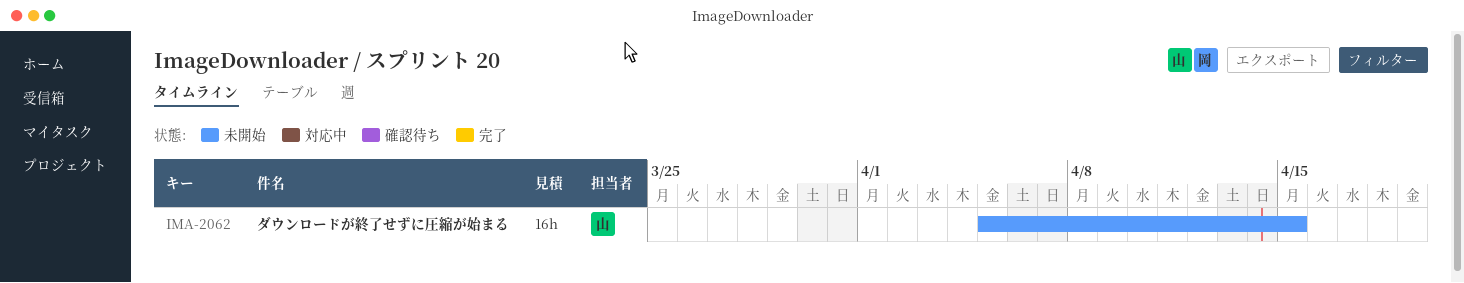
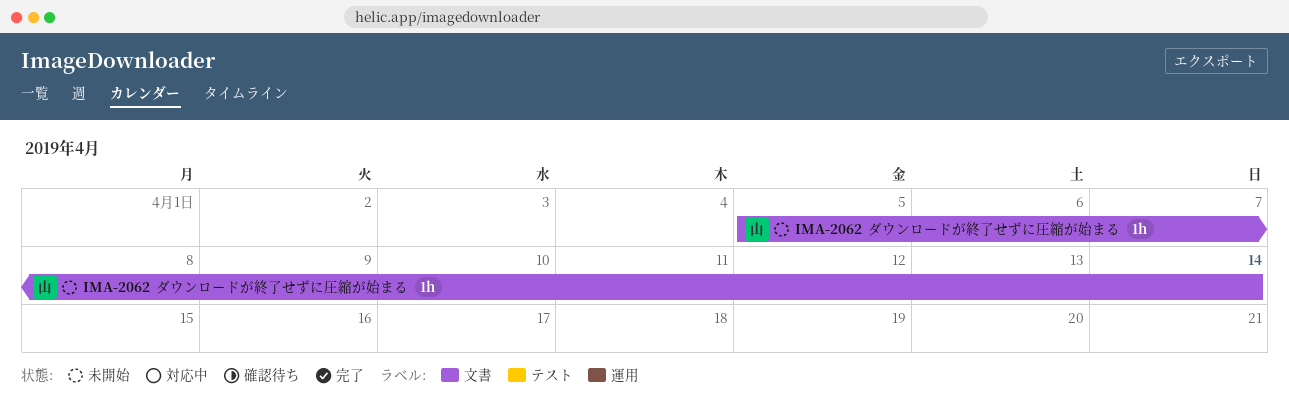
IMA-2062, estimate: 16h -> 1h
IMA-2062, due: Apr 15 -> Apr 14

